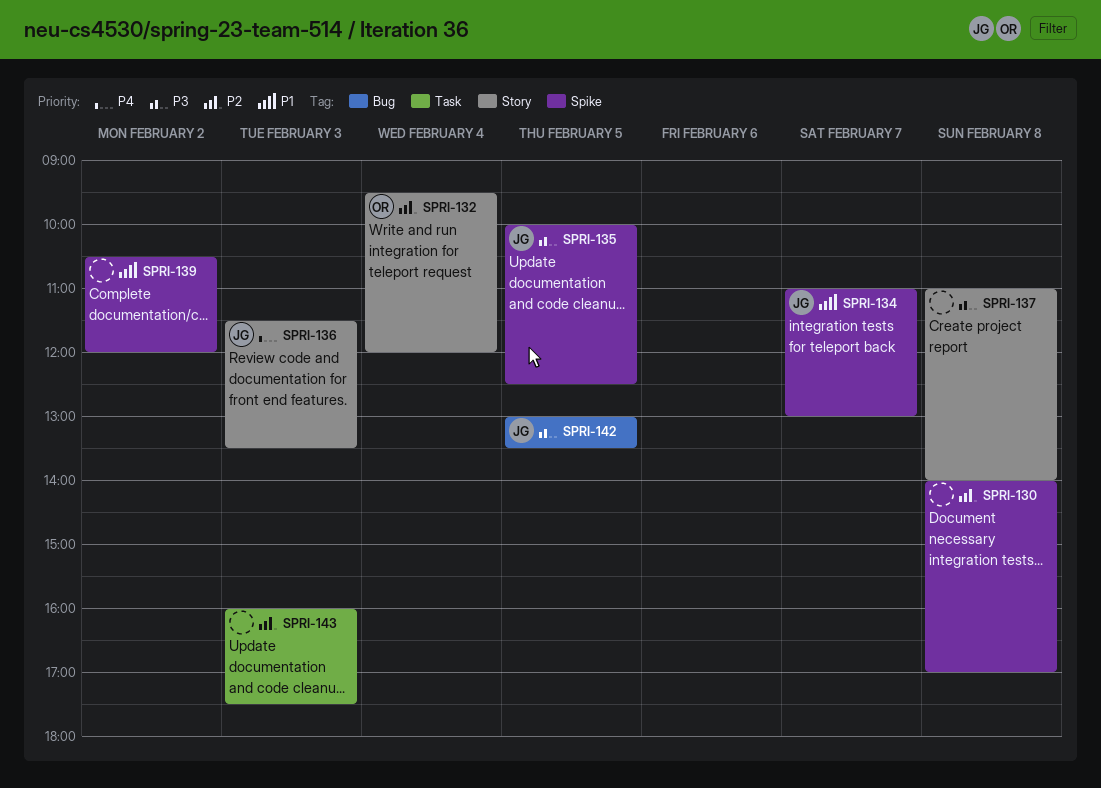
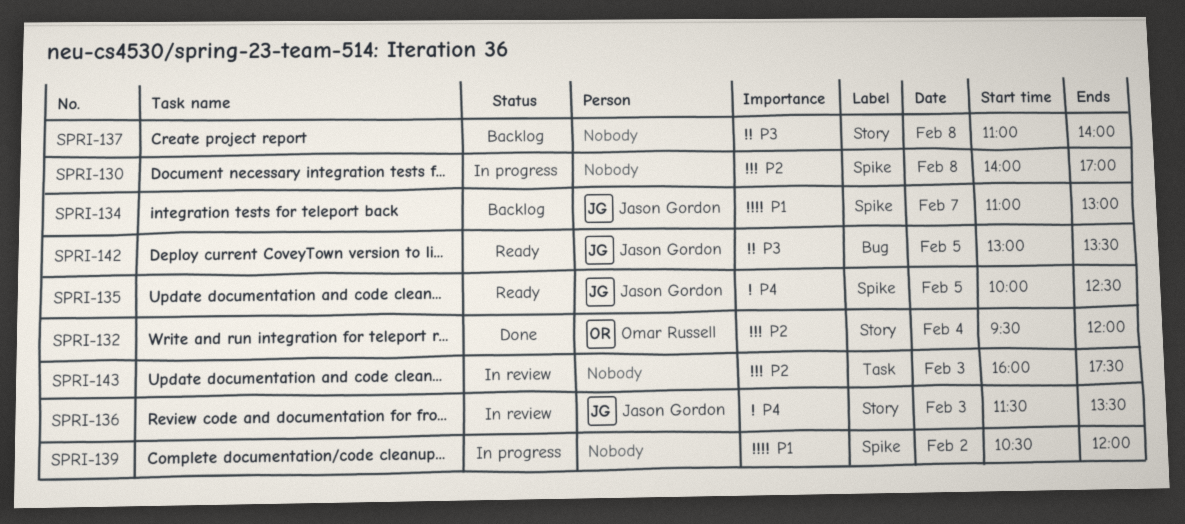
SPRI-135, priority: P3 -> P4

